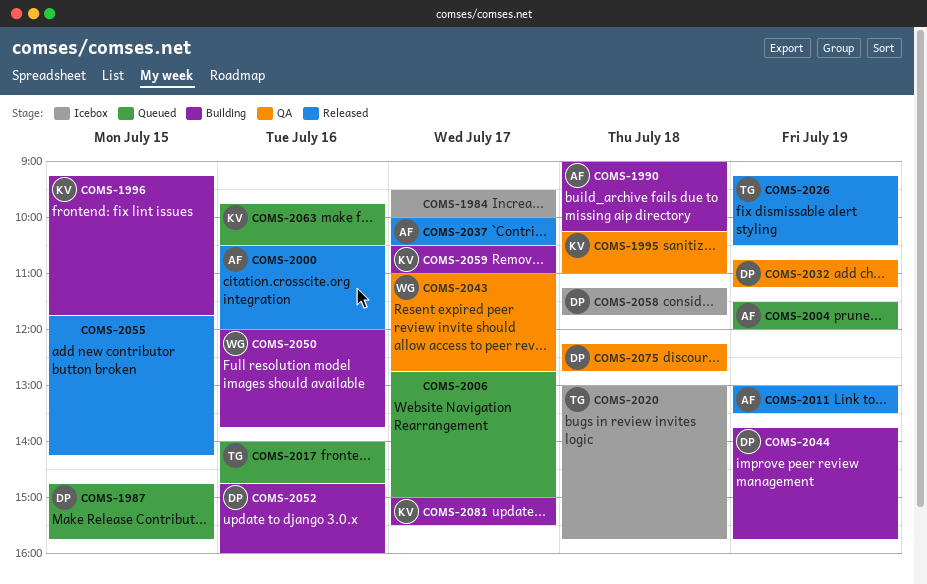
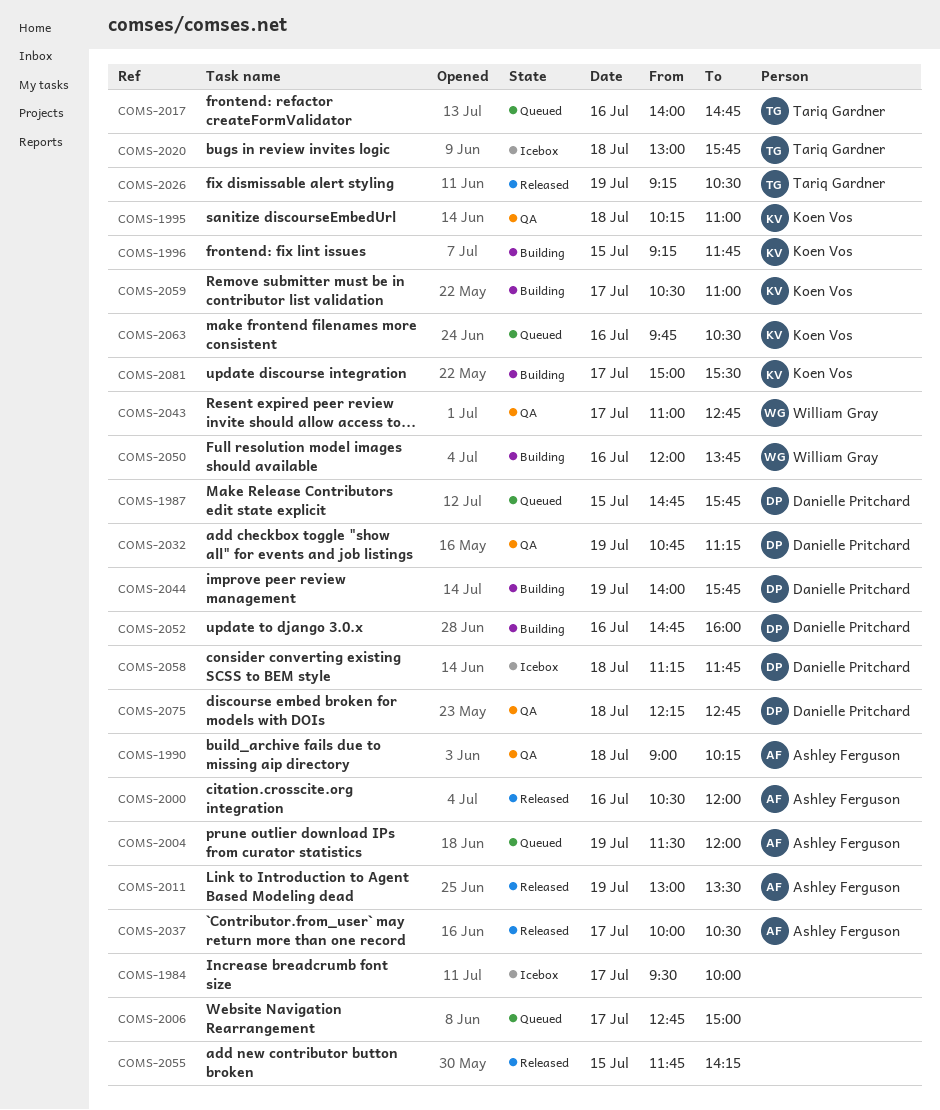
COMS-1990, status: Building -> QA
COMS-2044, begins: 13:45 -> 14:00

